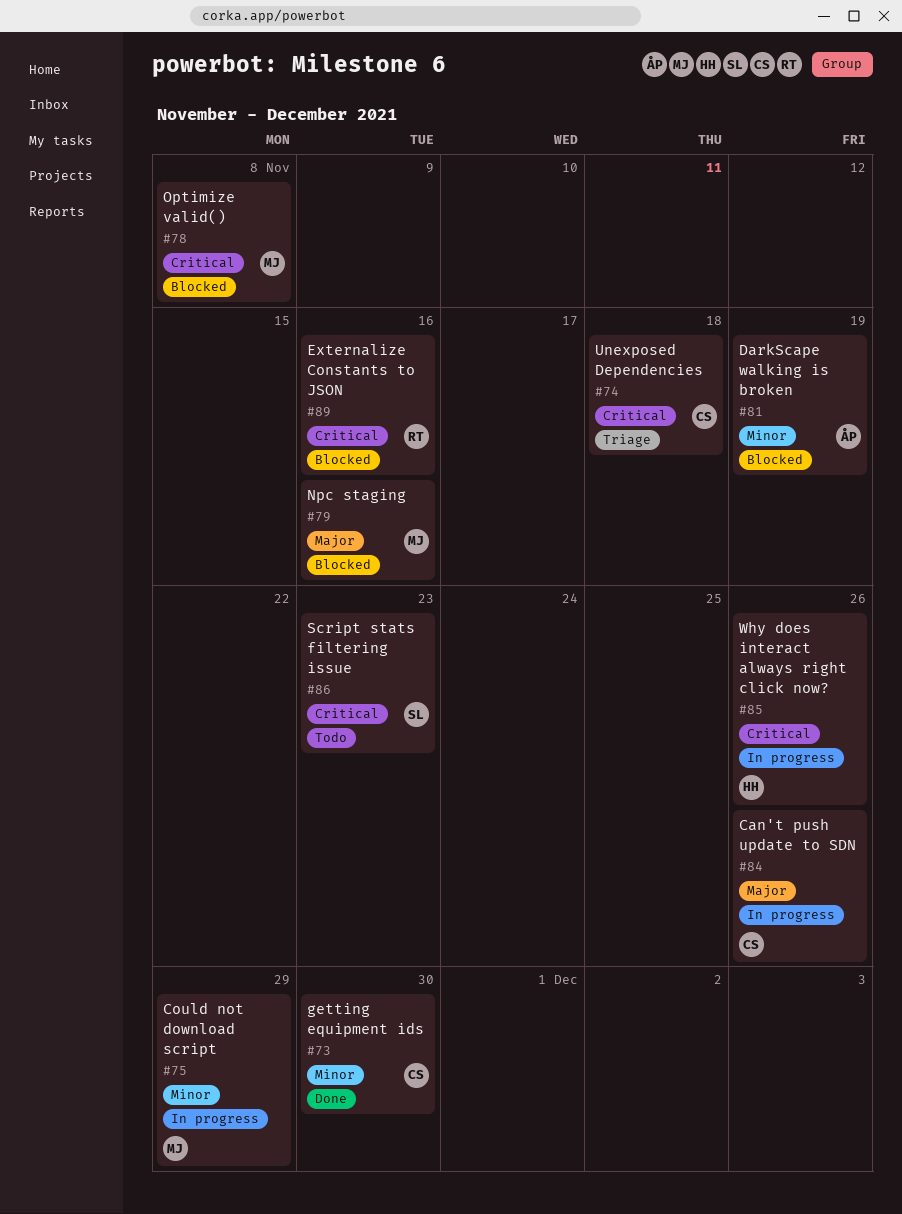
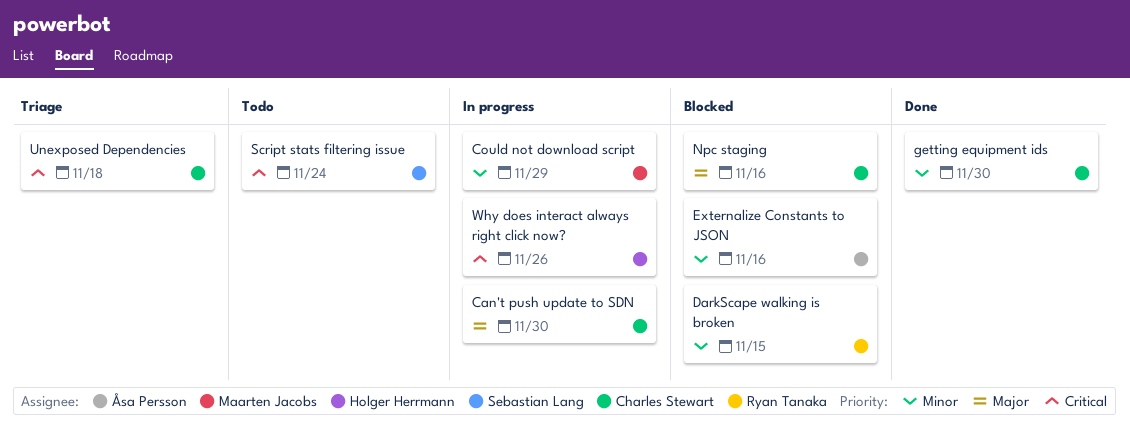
Can't push update to SDN, due: Nov 26 -> Nov 30
DarkScape walking is broken, owner: Åsa Persson -> Ryan Tanaka
DarkScape walking is broken, due: Nov 19 -> Nov 15
Externalize Constants to JSON, owner: Ryan Tanaka -> Åsa Persson
Externalize Constants to JSON, priority: Critical -> Minor
Npc staging, owner: Maarten Jacobs -> Charles Stewart
Optimize valid(): present -> none
Script stats filtering issue, due: Nov 23 -> Nov 24

